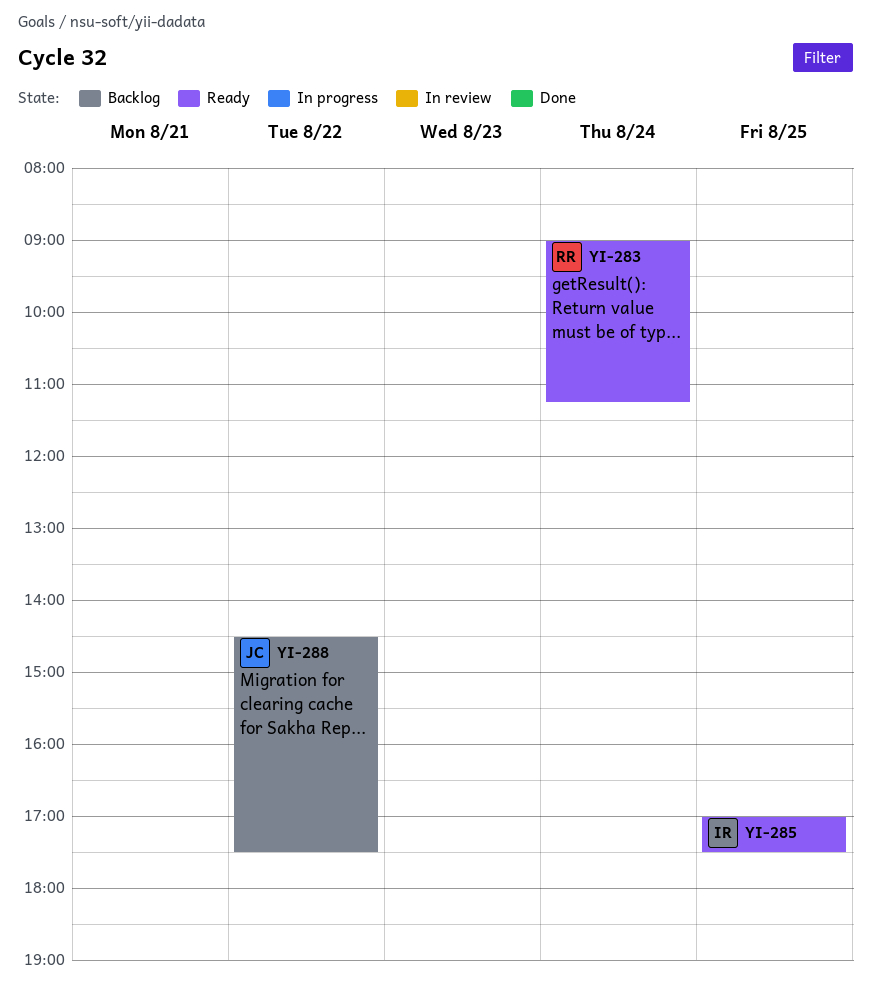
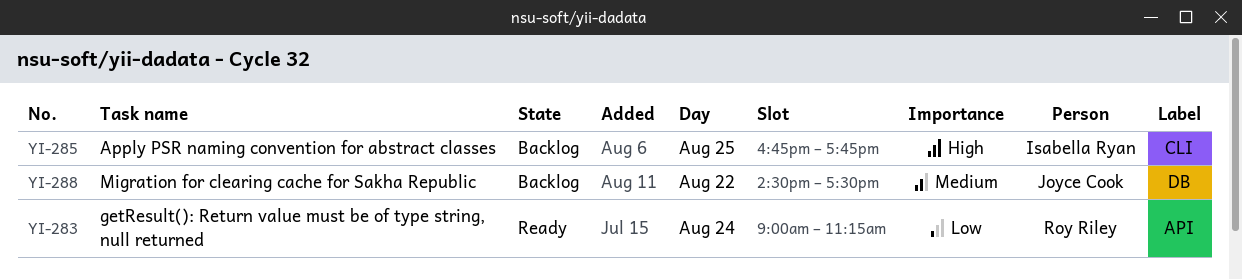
YI-285, status: Ready -> Backlog
YI-285, begins: 17:00 -> 16:45
YI-285, ends: 17:30 -> 17:45

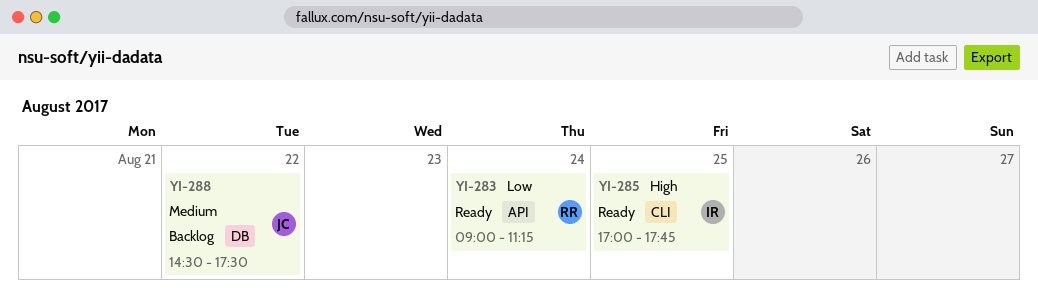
YI-285, status: Backlog -> Ready
YI-285, begins: 16:45 -> 17:00

